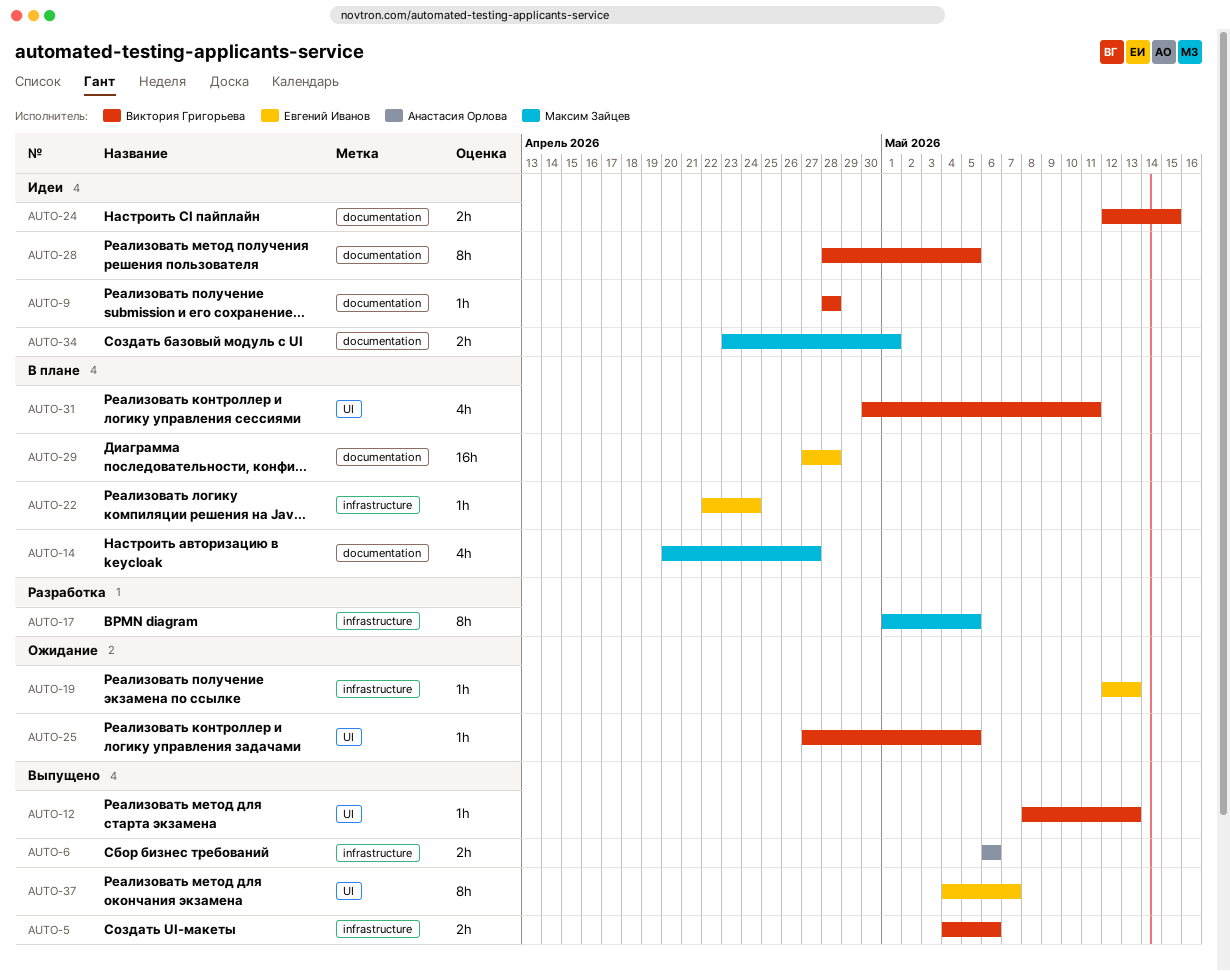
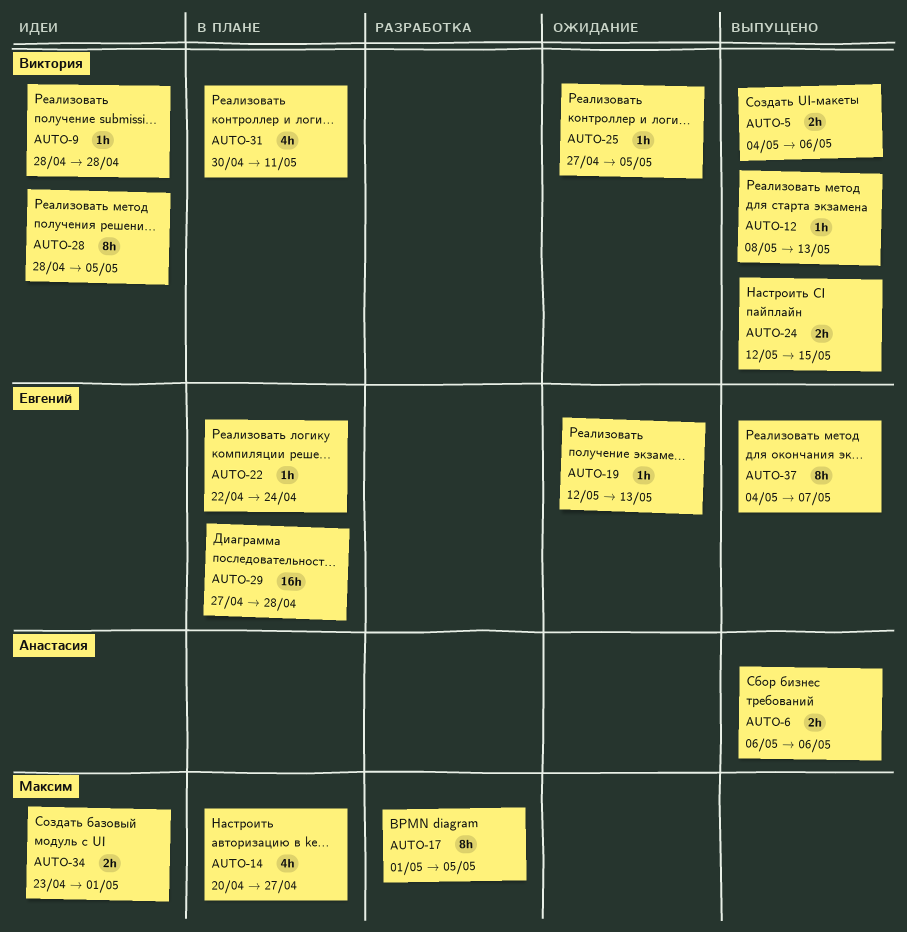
AUTO-24, status: Идеи -> Выпущено

